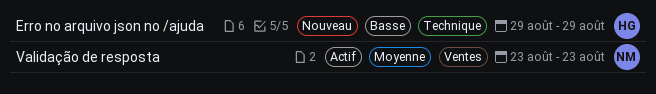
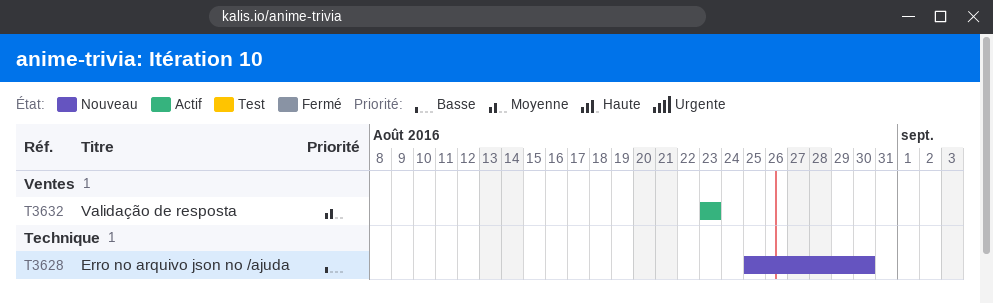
Erro no arquivo json no /ajuda, start: Aug 29 -> Aug 25
Erro no arquivo json no /ajuda, due: Aug 29 -> Aug 30

